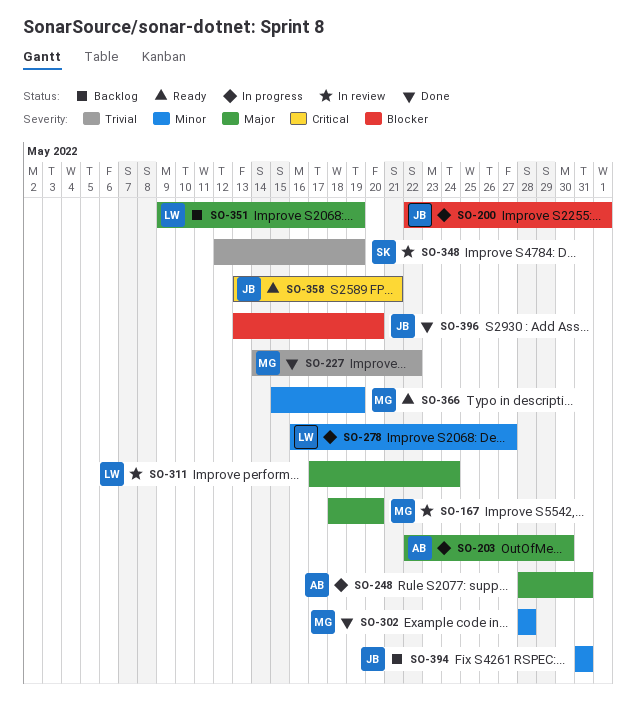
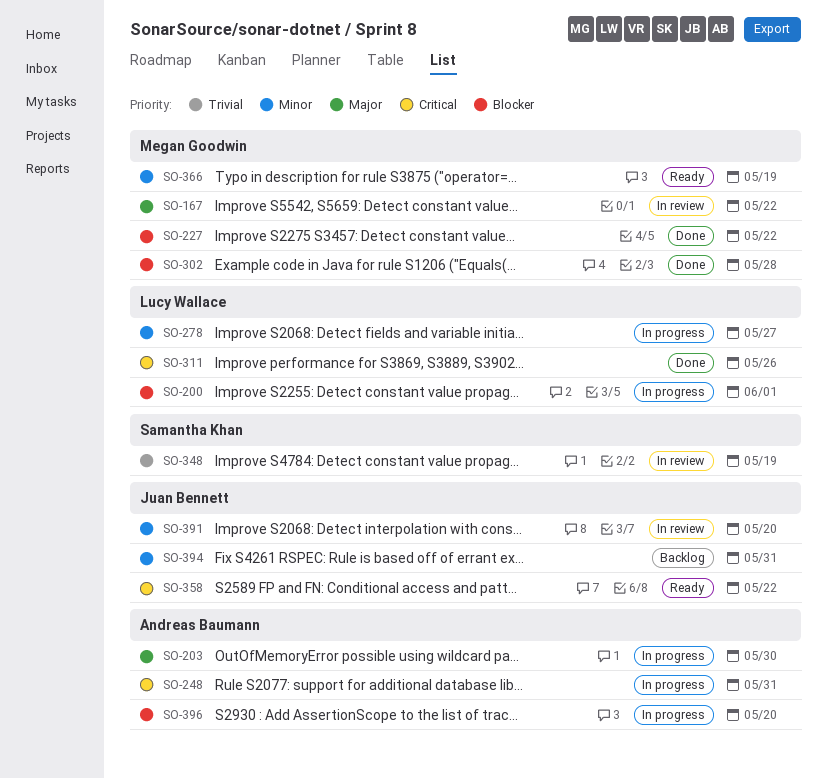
SO-167, due: May 20 -> May 22
SO-200, owner: Juan Bennett -> Lucy Wallace
SO-227, priority: Trivial -> Blocker
SO-248, priority: Major -> Critical
SO-302, priority: Minor -> Blocker
SO-311, status: In review -> Done
SO-311, priority: Major -> Critical
SO-311, due: May 24 -> May 26
SO-351: present -> none
SO-358, due: May 21 -> May 22
SO-391: none -> present
SO-396, status: Done -> In progress
SO-396, owner: Juan Bennett -> Andreas Baumann

